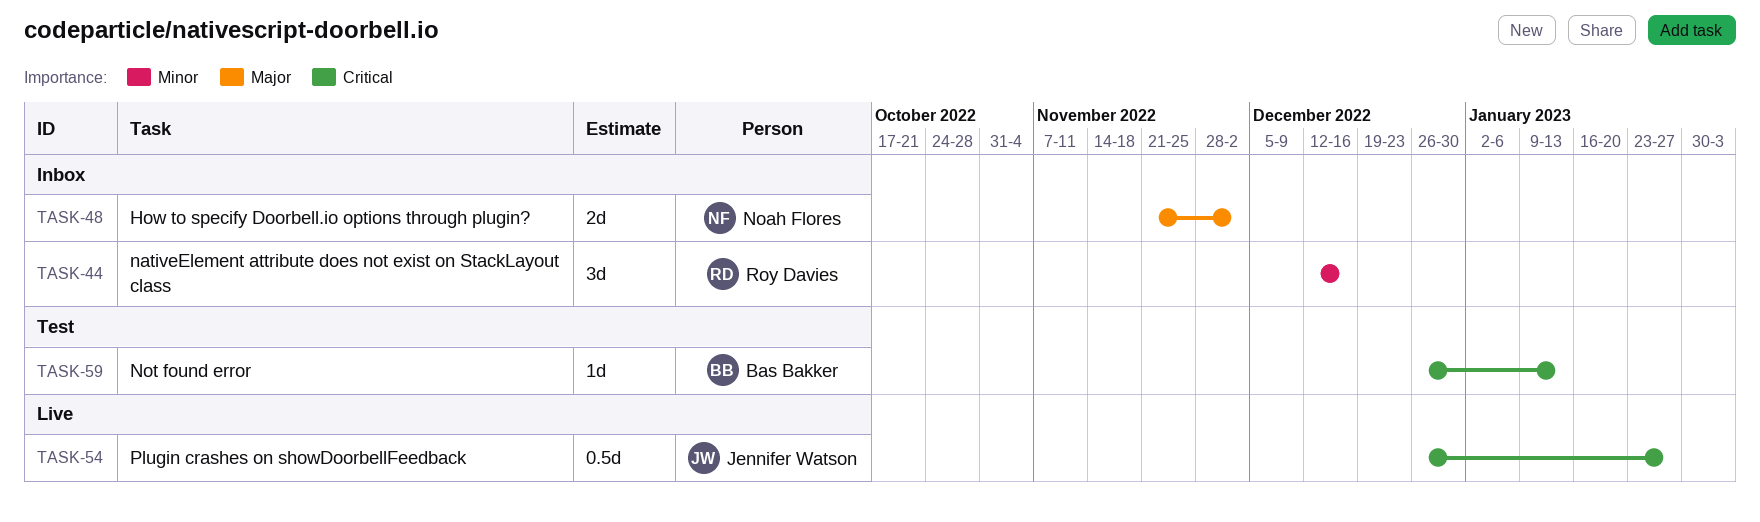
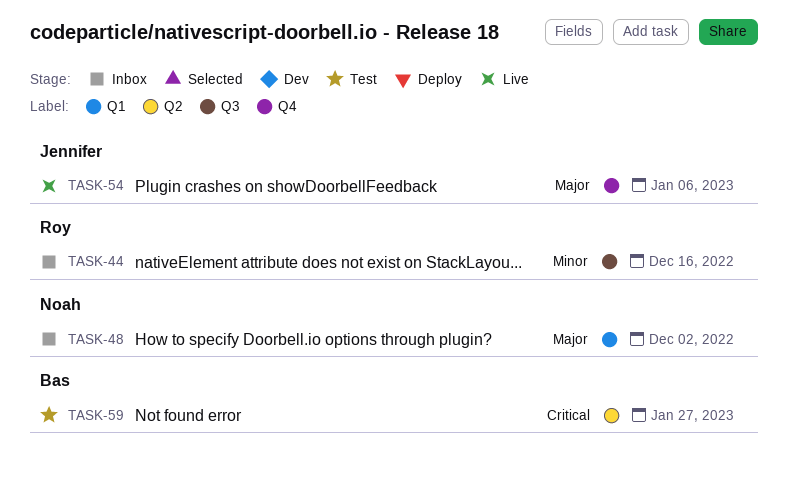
TASK-54, priority: Critical -> Major
TASK-54, due: Jan 27 -> Jan 6
TASK-59, due: Jan 13 -> Jan 27

